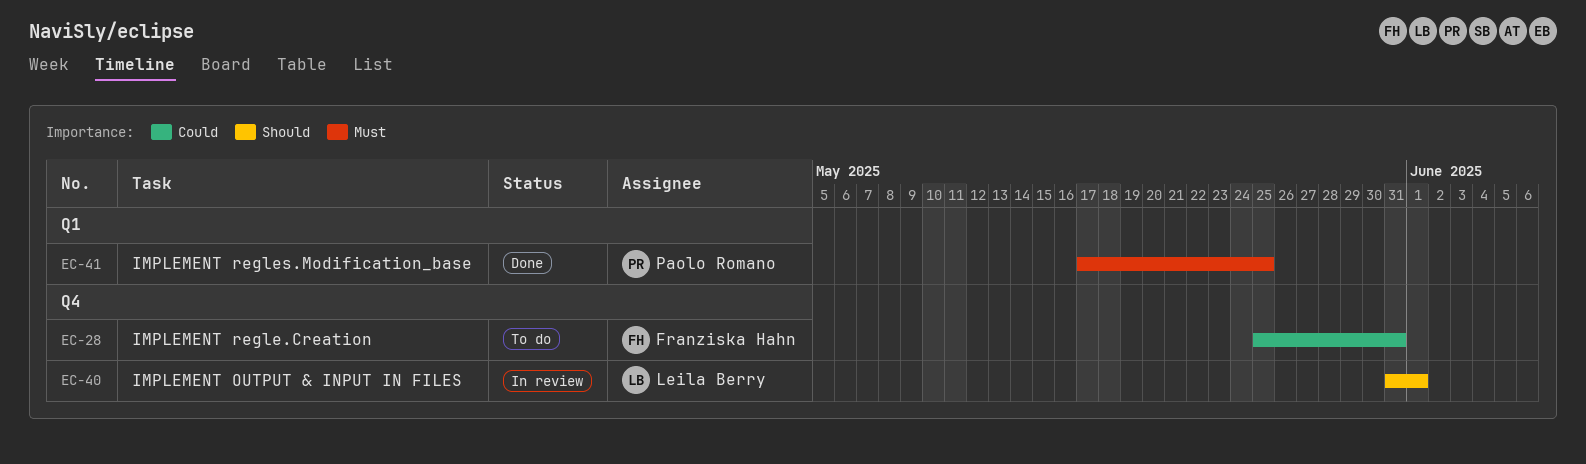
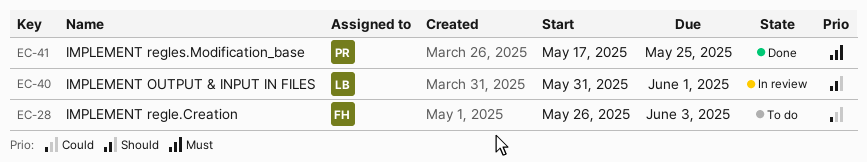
EC-28, start: May 25 -> May 26
EC-28, due: May 31 -> Jun 3

